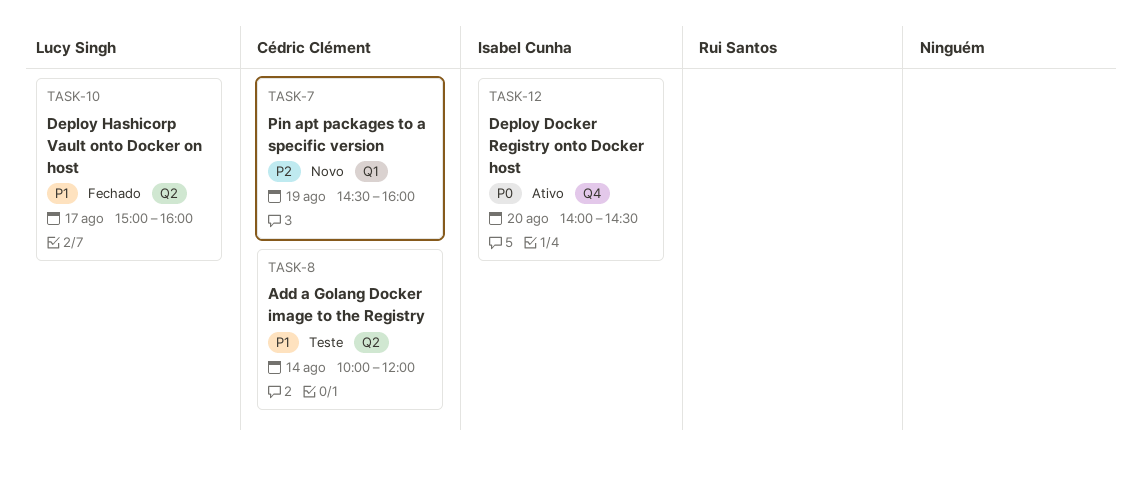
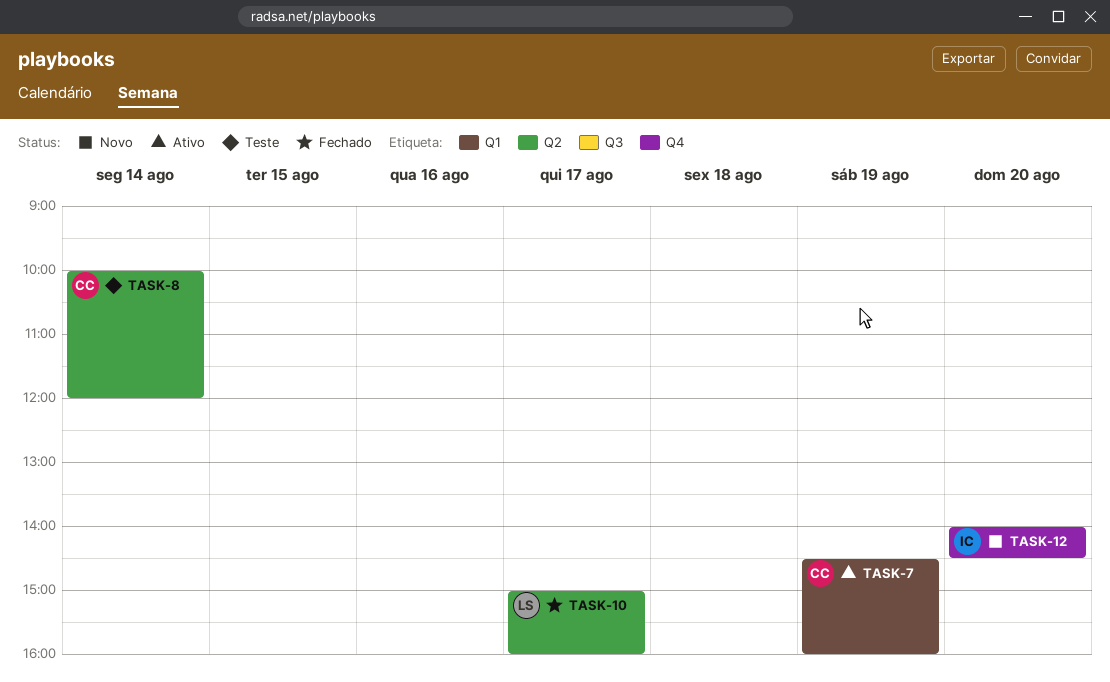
TASK-7, status: Novo -> Ativo
TASK-12, status: Ativo -> Novo

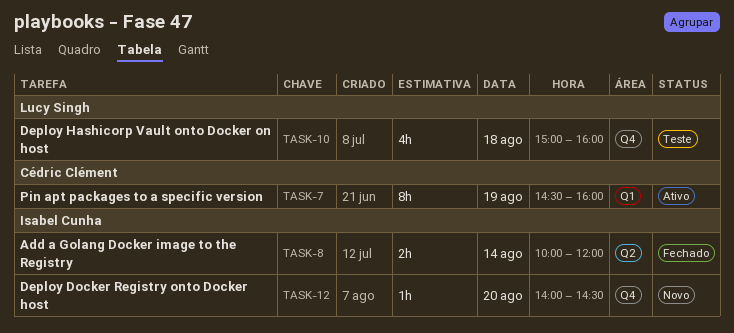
TASK-8, status: Teste -> Fechado
TASK-8, owner: Cédric Clément -> Isabel Cunha
TASK-10, status: Fechado -> Teste
TASK-10, label: Q2 -> Q4
TASK-10, day: Aug 17 -> Aug 18

